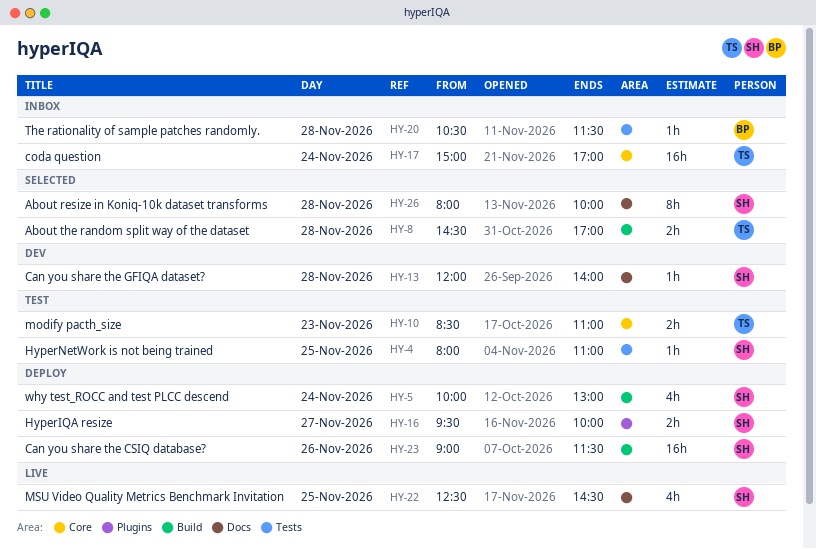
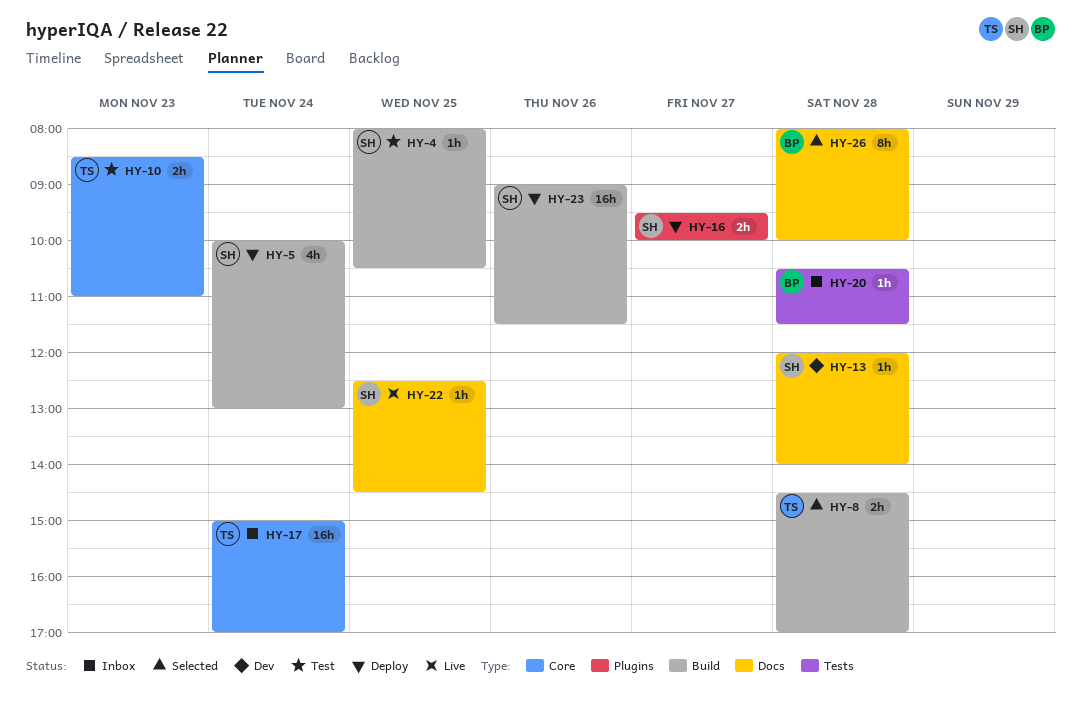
HY-4, label: Tests -> Build
HY-4, ends: 11:00 -> 10:30
HY-22, estimate: 4h -> 1h
HY-26, owner: SH -> BP

